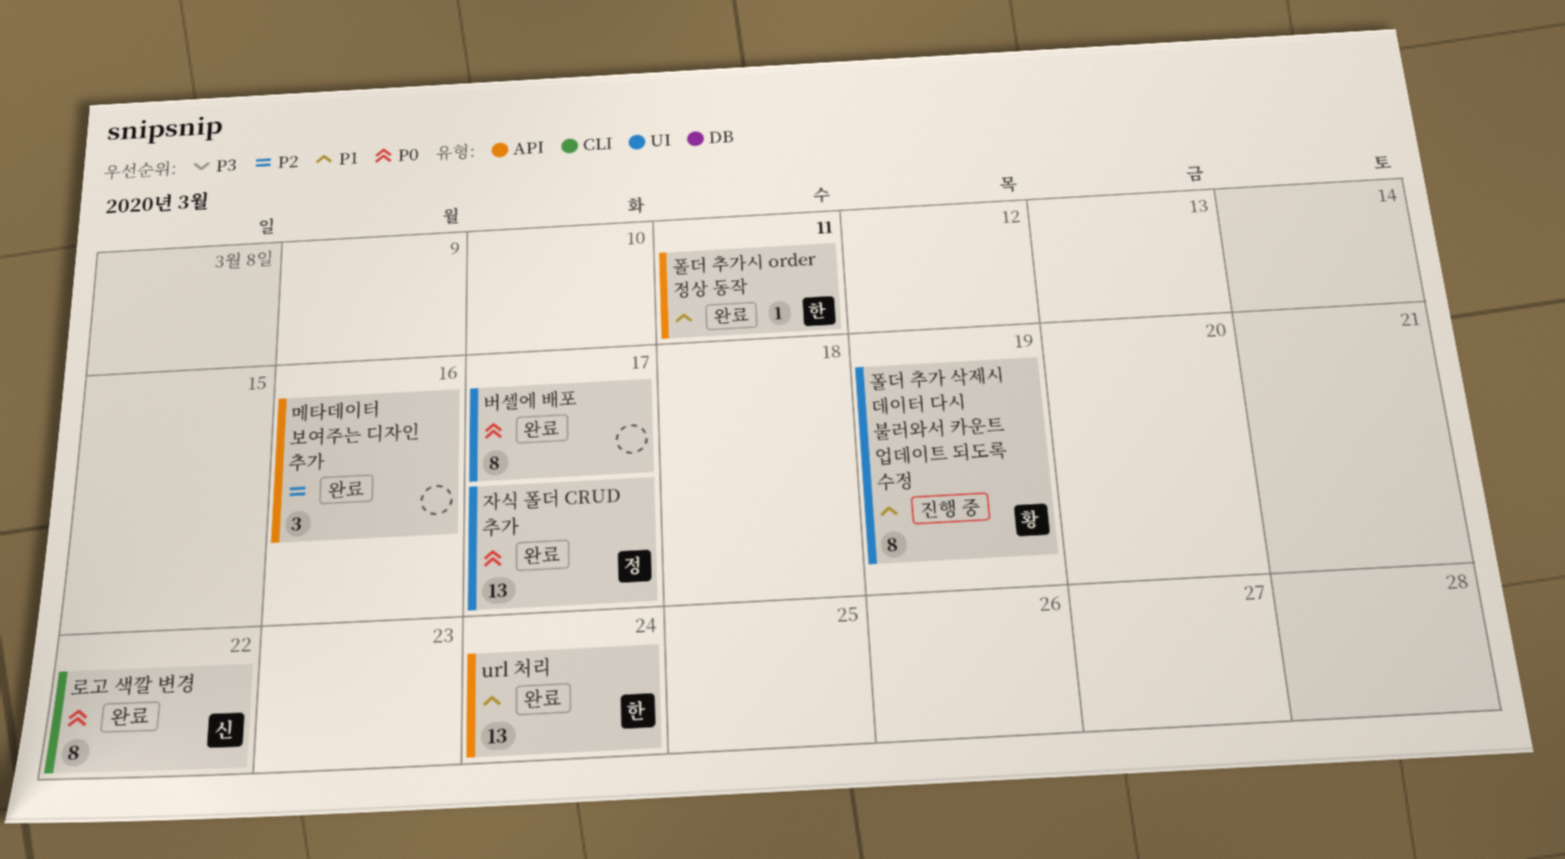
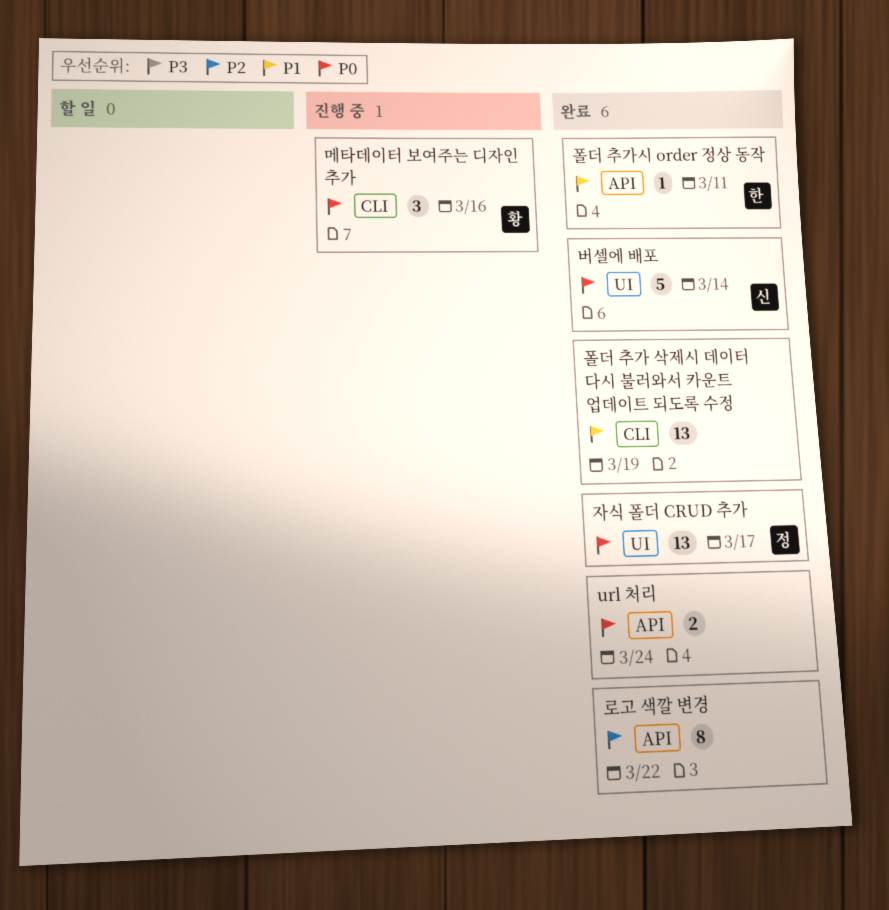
url 처리, owner: 한 -> none
url 처리, priority: P1 -> P0
url 처리, estimate: 13 -> 2
로고 색깔 변경, owner: 신 -> none
로고 색깔 변경, priority: P0 -> P2
로고 색깔 변경, label: CLI -> API
메타데이터 보여주는 디자인 추가, status: 완료 -> 진행 중
메타데이터 보여주는 디자인 추가, owner: none -> 황
메타데이터 보여주는 디자인 추가, priority: P2 -> P0
메타데이터 보여주는 디자인 추가, label: API -> CLI
버셀에 배포, owner: none -> 신
버셀에 배포, estimate: 8 -> 5
버셀에 배포, due: Mar 17 -> Mar 14
폴더 추가 삭제시 데이터 다시 불러와서 카운트 업데이트 되도록 수정, status: 진행 중 -> 완료
폴더 추가 삭제시 데이터 다시 불러와서 카운트 업데이트 되도록 수정, owner: 황 -> none
폴더 추가 삭제시 데이터 다시 불러와서 카운트 업데이트 되도록 수정, label: UI -> CLI
폴더 추가 삭제시 데이터 다시 불러와서 카운트 업데이트 되도록 수정, estimate: 8 -> 13

